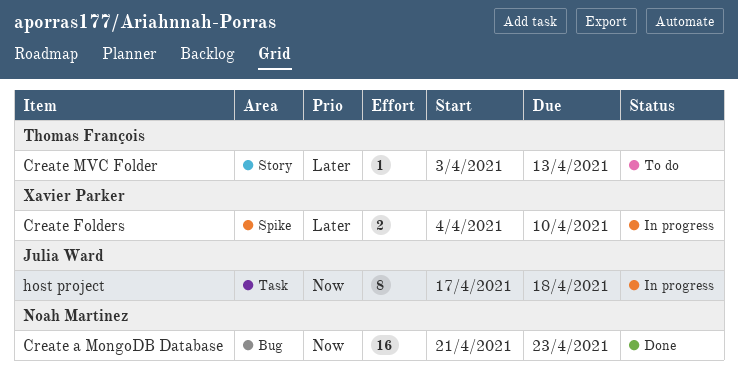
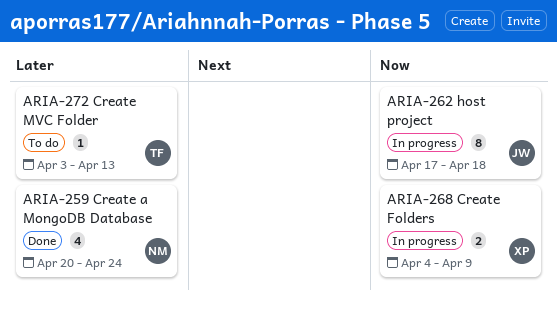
Create a MongoDB Database, priority: Now -> Later
Create a MongoDB Database, estimate: 16 -> 4
Create a MongoDB Database, start: Apr 21 -> Apr 20
Create a MongoDB Database, due: Apr 23 -> Apr 24
Create Folders, priority: Later -> Now
Create Folders, due: Apr 10 -> Apr 9

